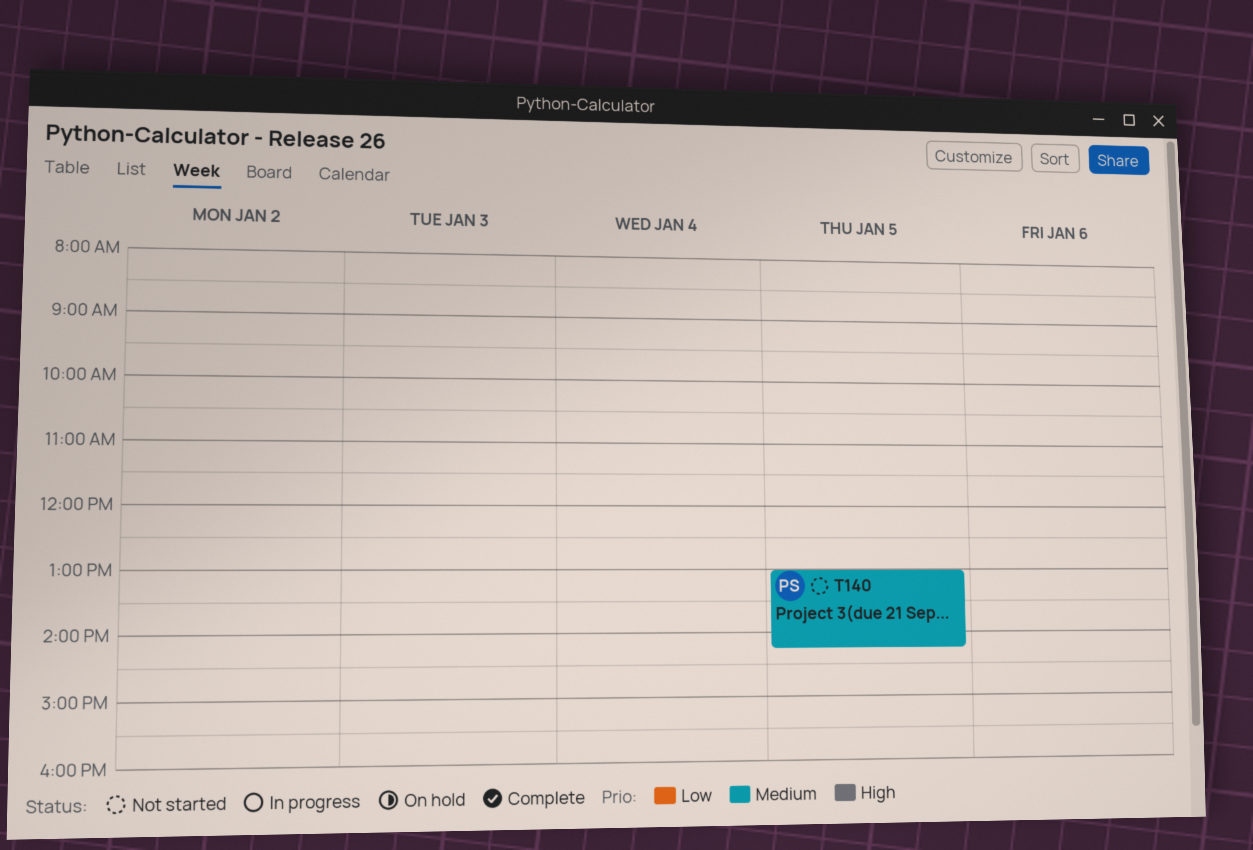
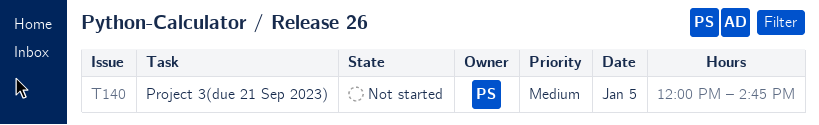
T140, begins: 13:00 -> 12:00
T140, ends: 14:15 -> 14:45

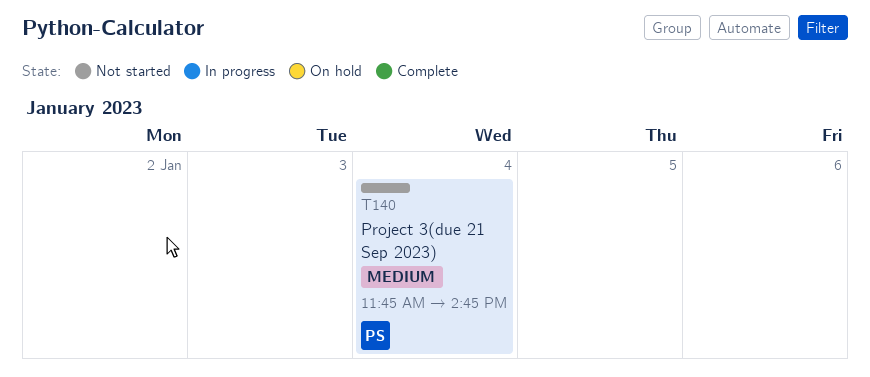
T140, day: Jan 5 -> Jan 4
T140, begins: 12:00 -> 11:45

